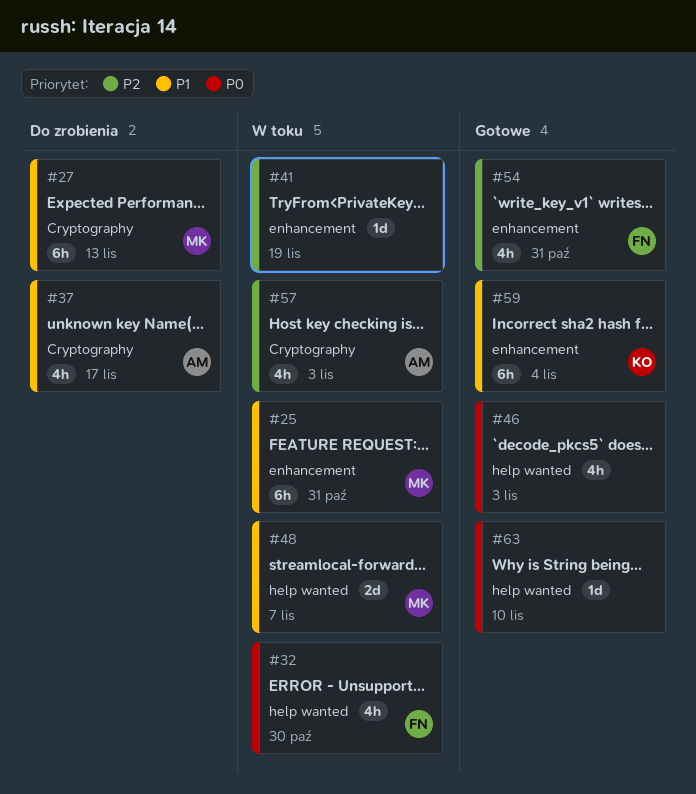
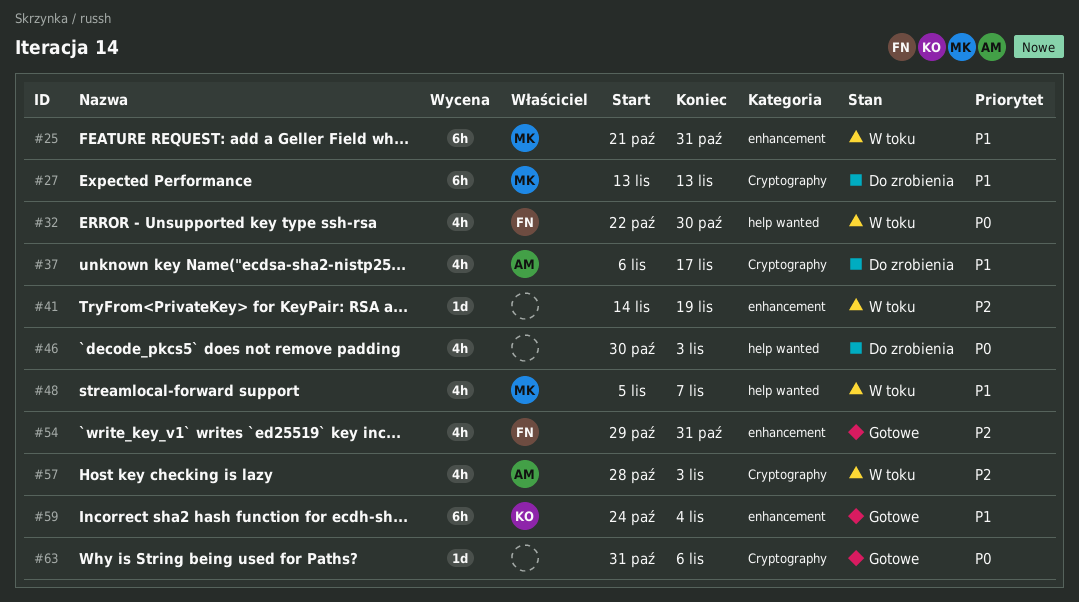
#46, status: Gotowe -> Do zrobienia
#48, estimate: 2d -> 4h
#63, label: help wanted -> Cryptography
#63, due: Nov 10 -> Nov 6

